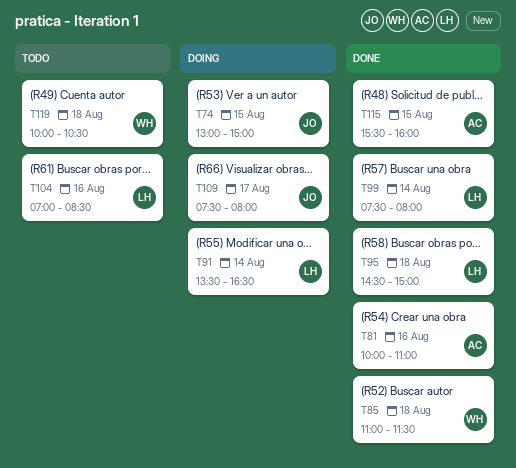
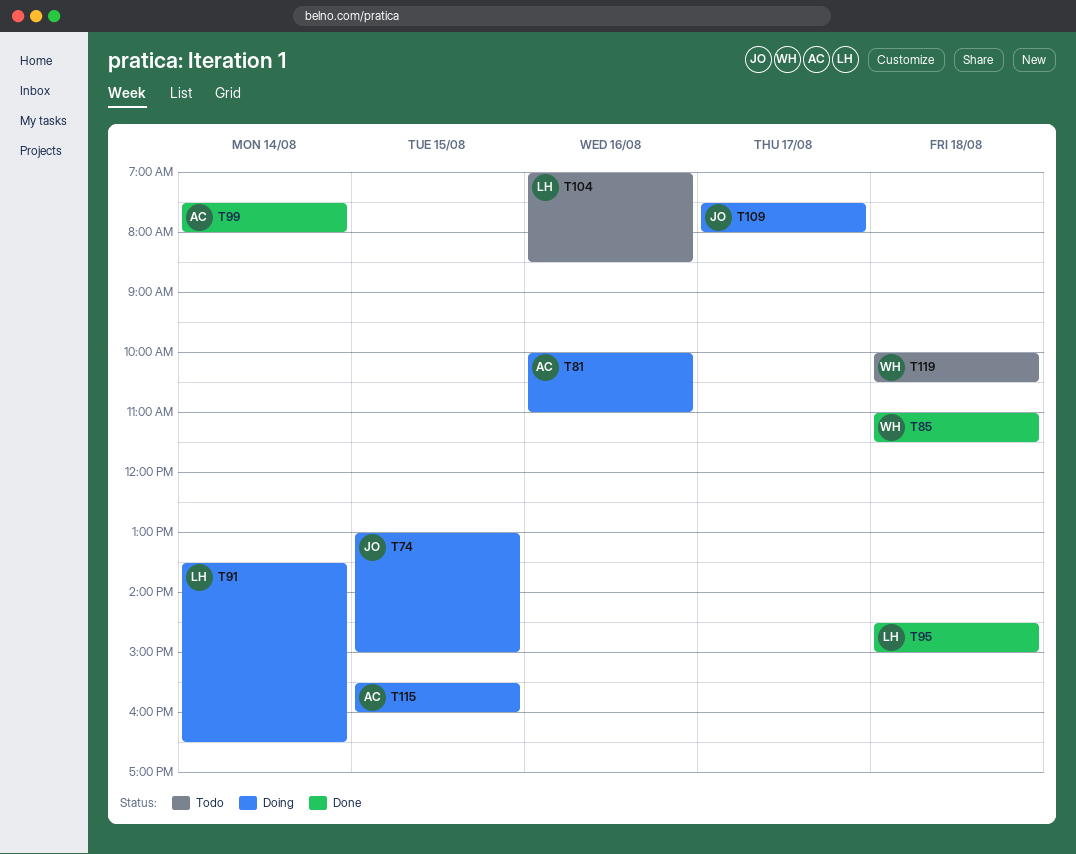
T81, status: Done -> Doing
T99, owner: LH -> AC
T115, status: Done -> Doing

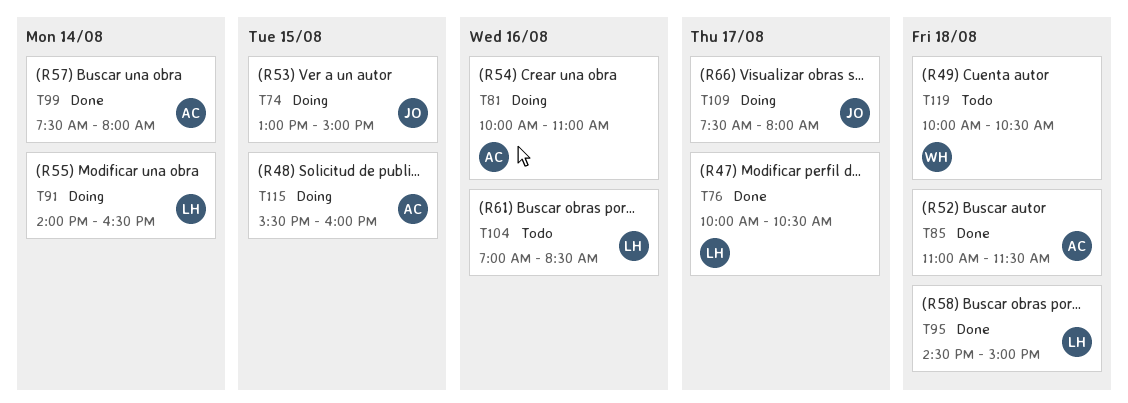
T76: none -> present
T85, owner: WH -> AC
T91, begins: 13:30 -> 14:00

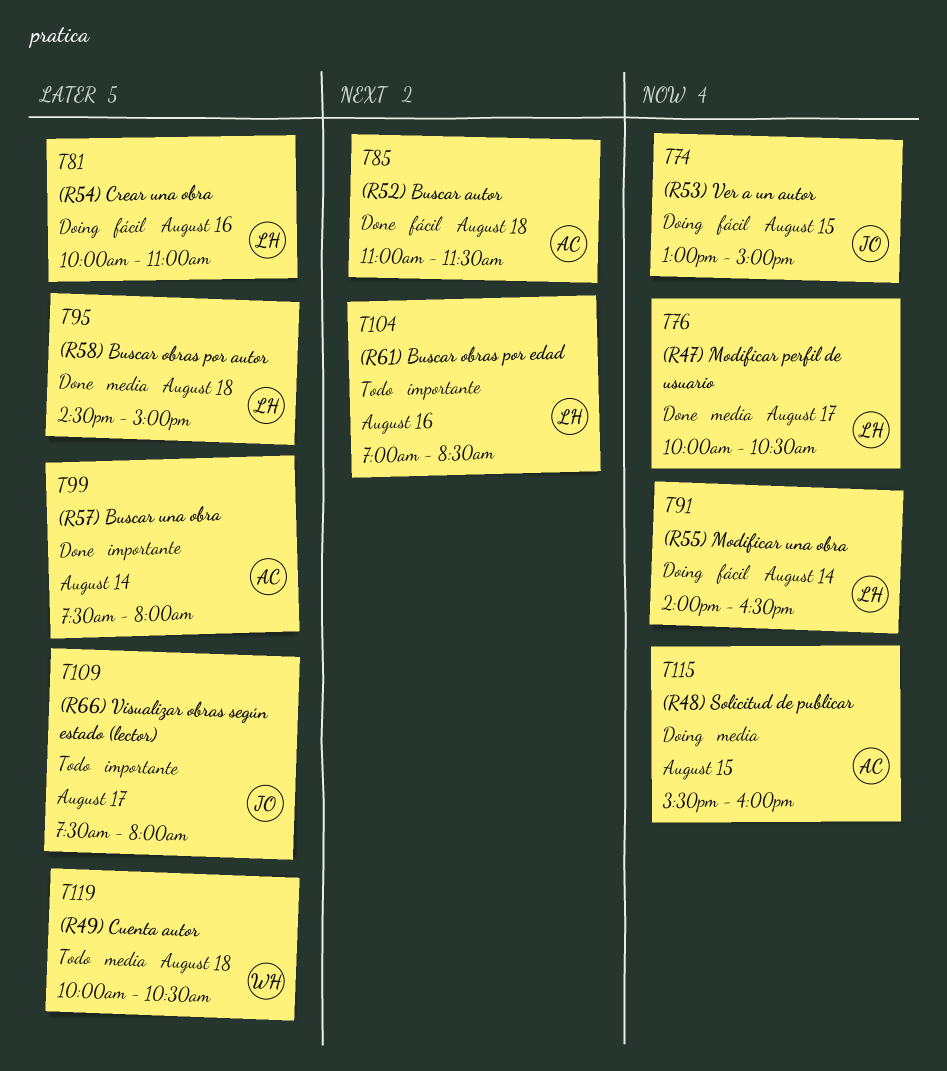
T81, owner: AC -> LH
T109, status: Doing -> Todo

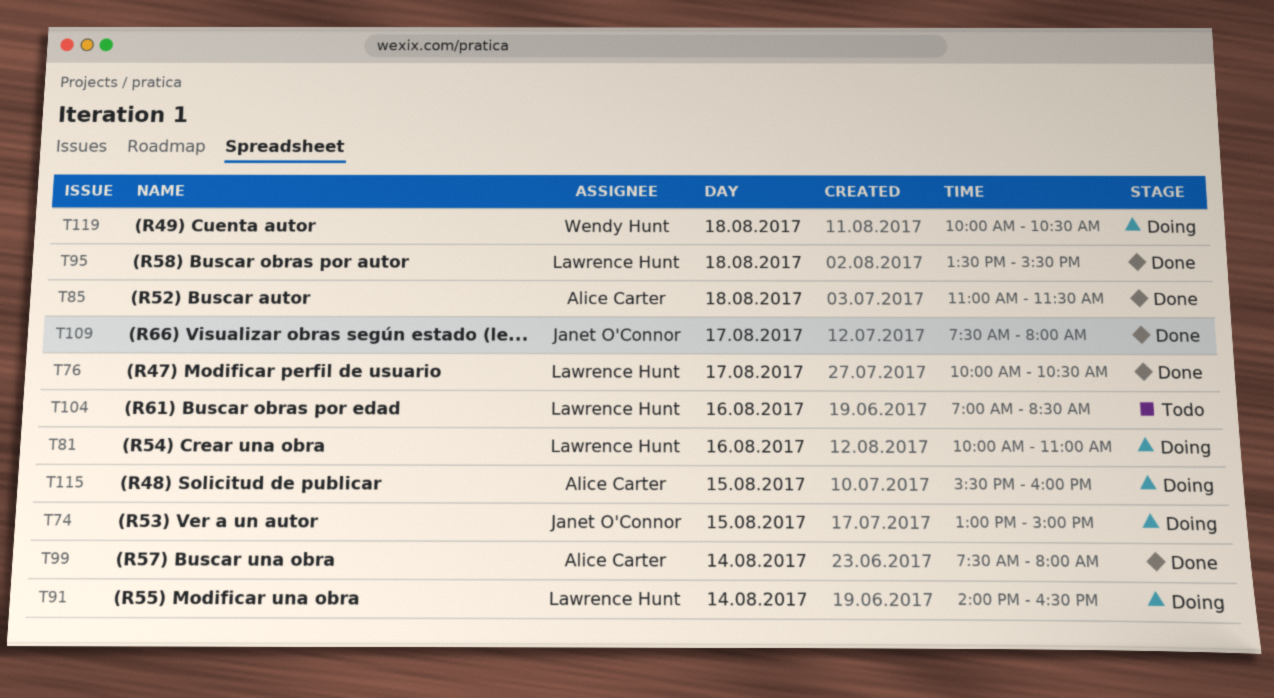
T95, begins: 14:30 -> 13:30
T95, ends: 15:00 -> 15:30
T109, status: Todo -> Done
T119, status: Todo -> Doing

